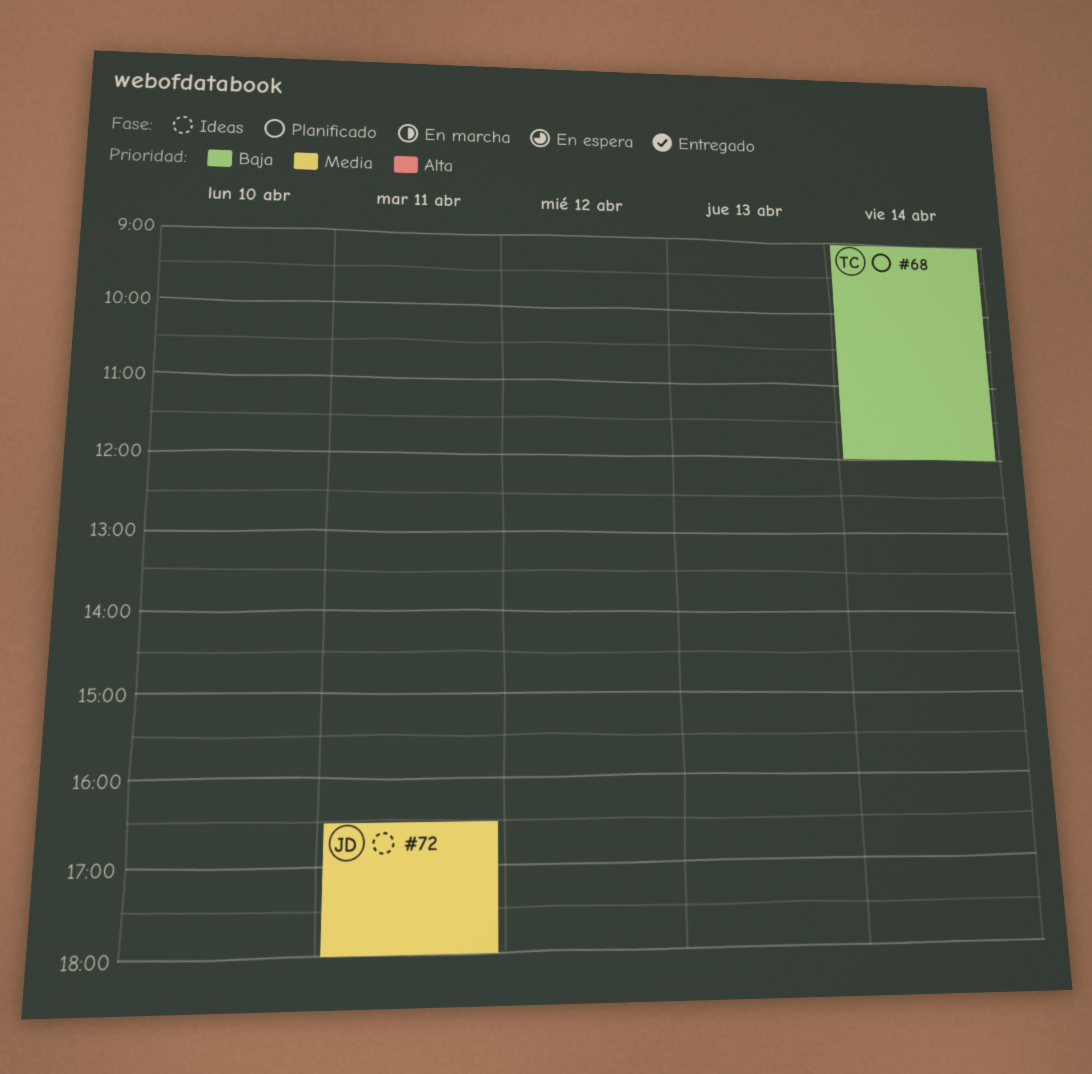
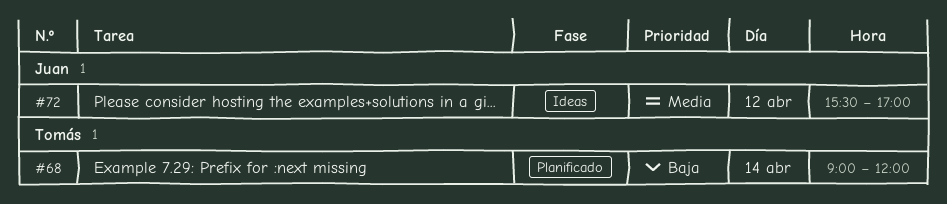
#72, day: Apr 11 -> Apr 12
#72, begins: 16:30 -> 15:30
#72, ends: 18:00 -> 17:00

